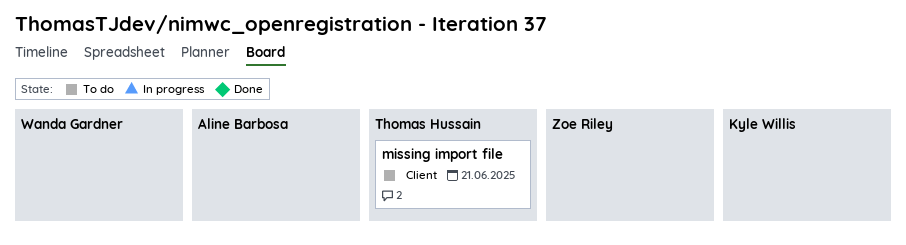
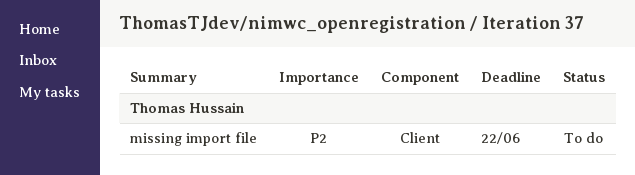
missing import file, due: Jun 21 -> Jun 22

